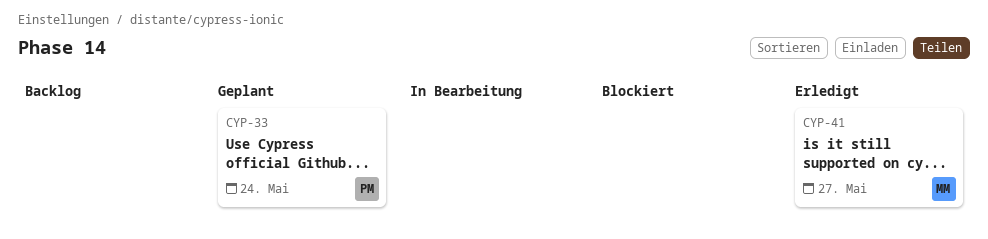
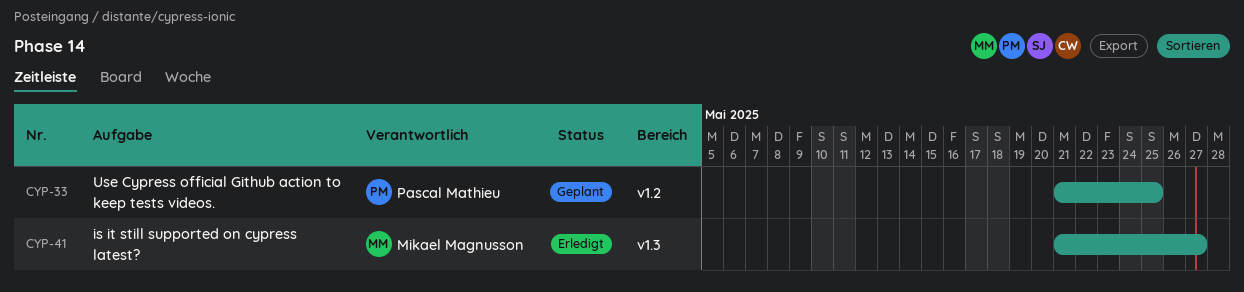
CYP-33, due: May 24 -> May 25

